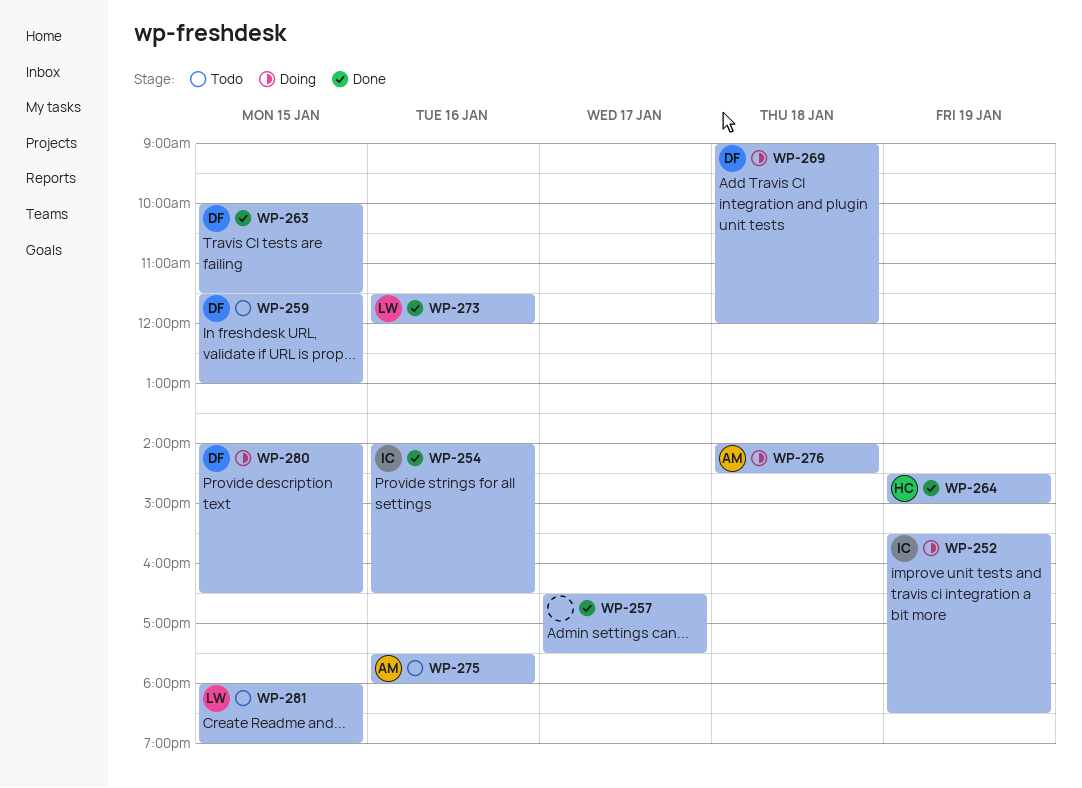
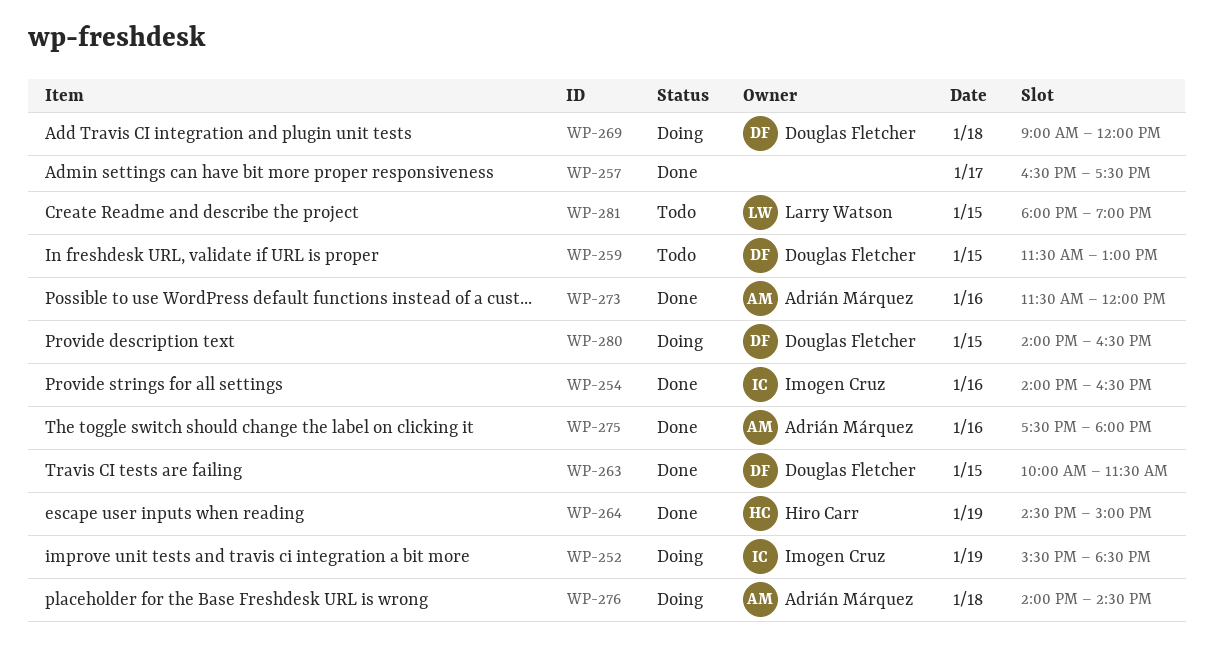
WP-273, owner: Larry Watson -> Adrián Márquez
WP-275, status: Todo -> Done

